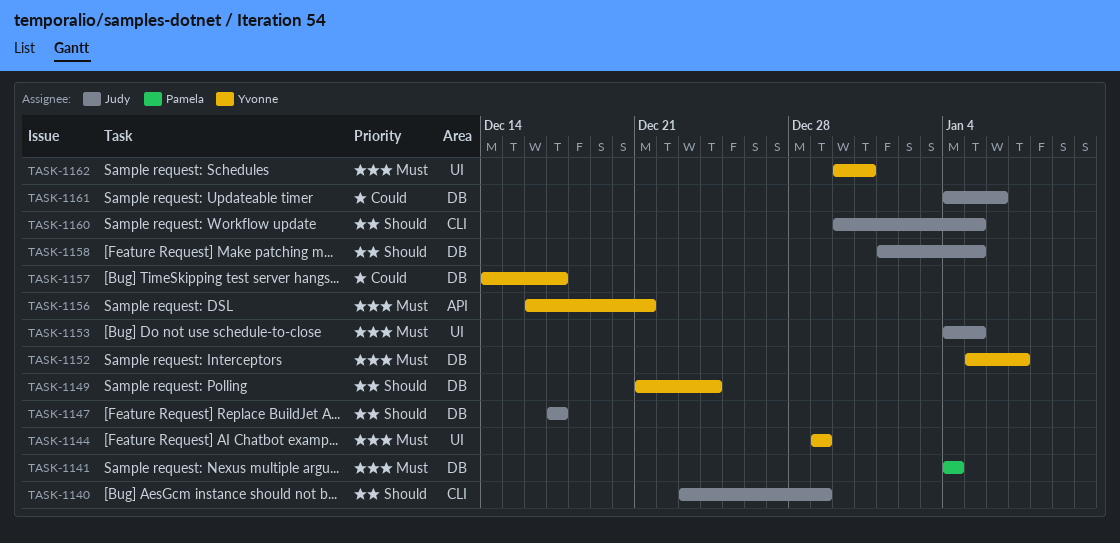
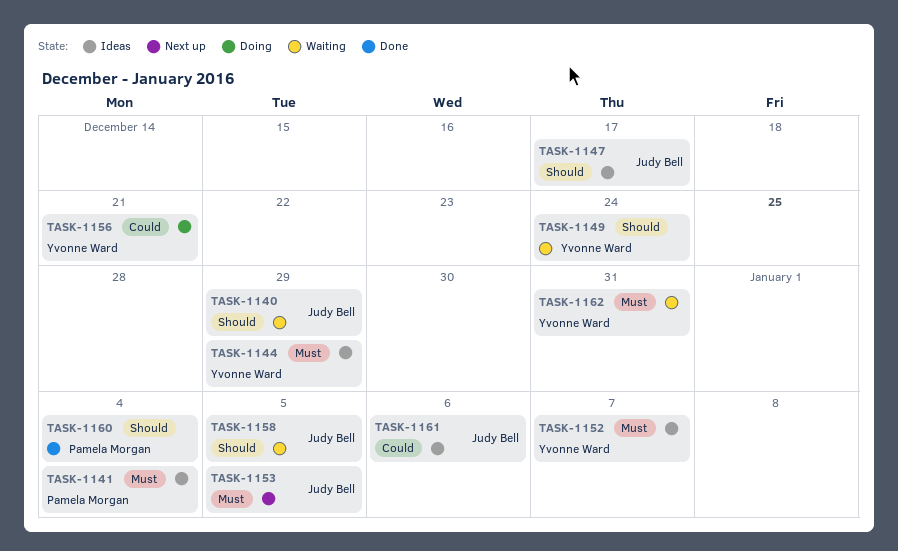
TASK-1156, priority: Must -> Could
TASK-1157: present -> none
TASK-1160, owner: Judy Bell -> Pamela Morgan
TASK-1160, due: Jan 5 -> Jan 4

